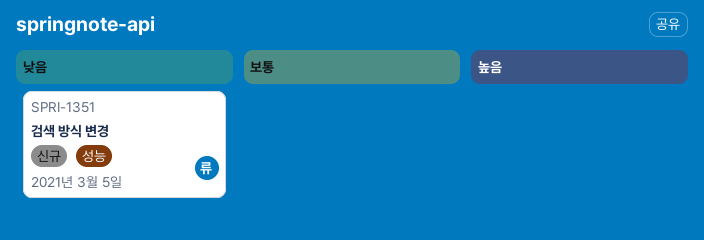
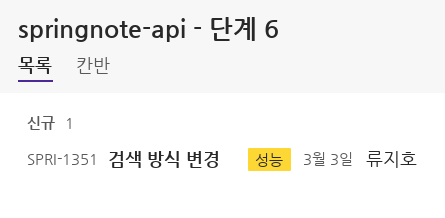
SPRI-1351, due: Mar 5 -> Mar 3

